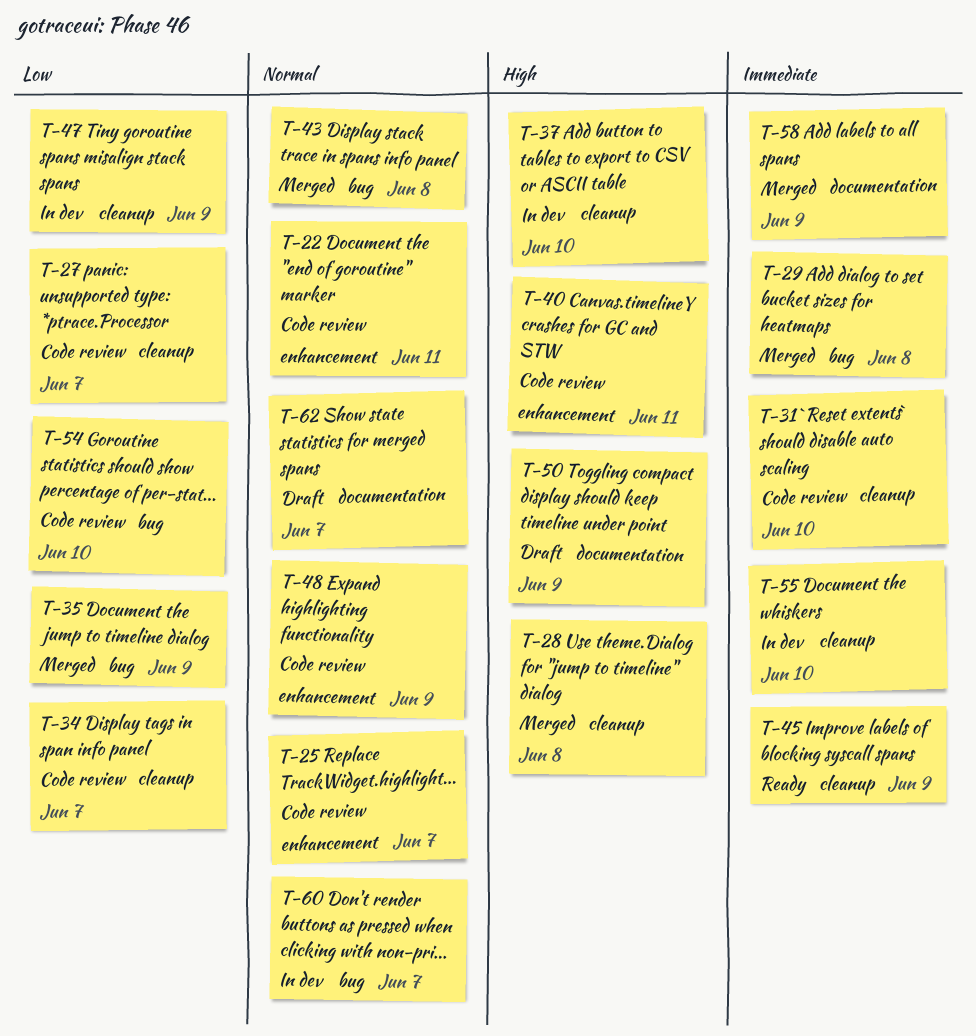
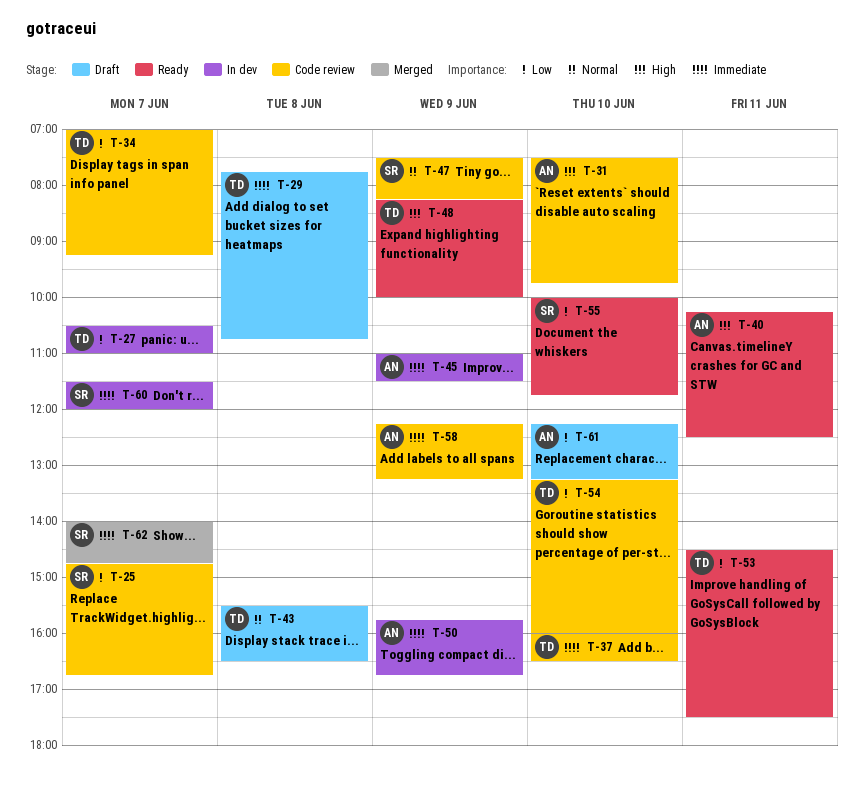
T-22: present -> none
T-25, priority: Normal -> Low
T-27, status: Code review -> In dev
T-28: present -> none
T-29, status: Merged -> Draft
T-31, priority: Immediate -> High
T-35: present -> none
T-37, status: In dev -> Code review
T-37, priority: High -> Immediate
T-40, status: Code review -> Ready
T-43, status: Merged -> Draft
T-45, status: Ready -> In dev
T-47, status: In dev -> Code review
T-47, priority: Low -> Normal
T-48, status: Code review -> Ready
T-48, priority: Normal -> High
T-50, status: Draft -> In dev
T-50, priority: High -> Immediate
T-53: none -> present
T-55, status: In dev -> Ready
T-55, priority: Immediate -> Low
T-58, status: Merged -> Code review
T-60, priority: Normal -> Immediate
T-61: none -> present
T-62, status: Draft -> Merged
T-62, priority: Normal -> Immediate

